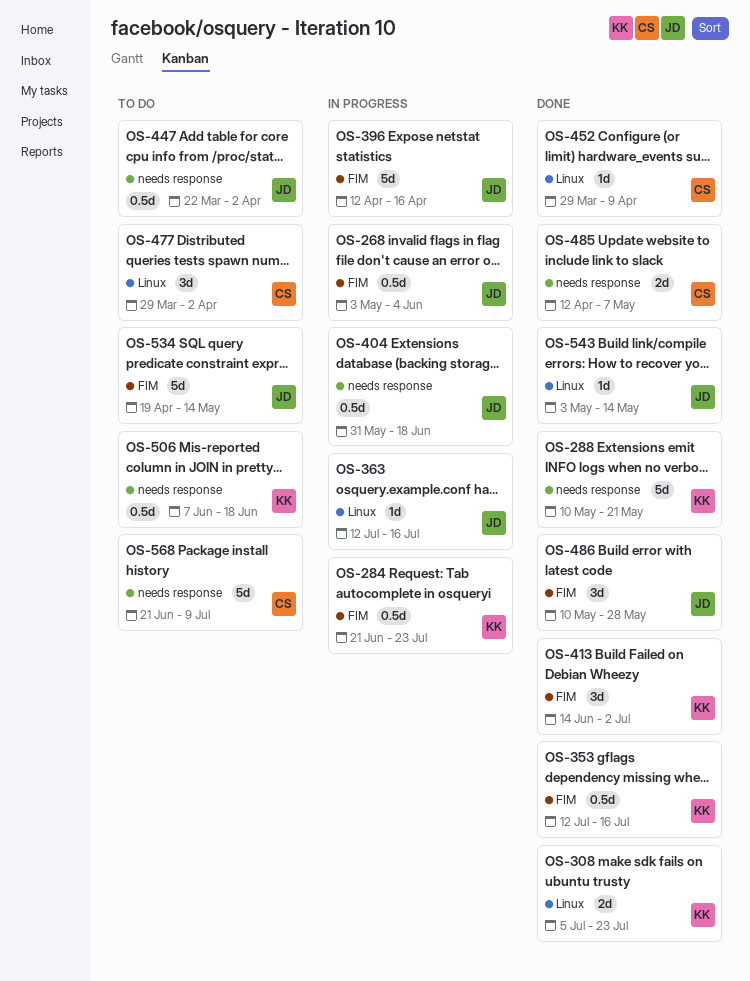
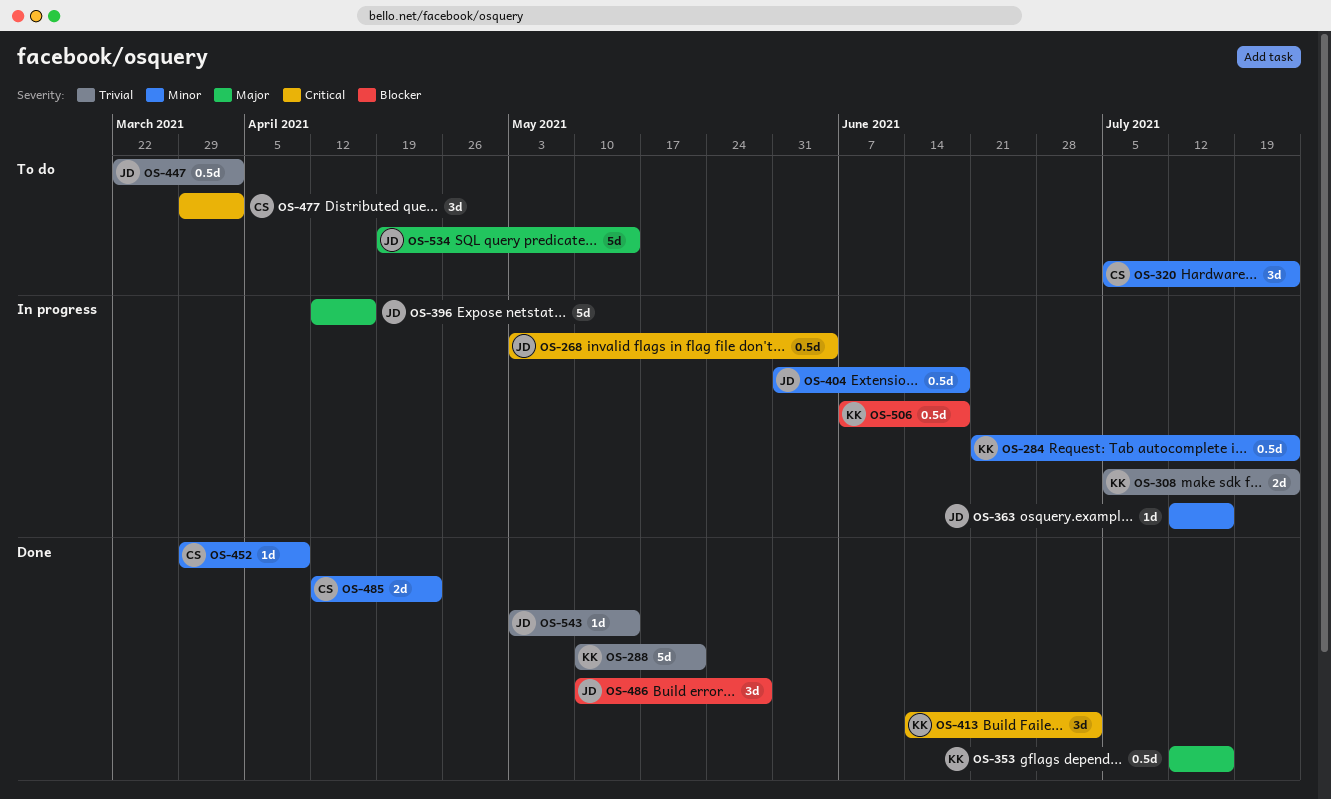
OS-308, status: Done -> In progress
OS-320: none -> present
OS-485, due: May 7 -> Apr 23
OS-506, status: To do -> In progress
OS-568: present -> none

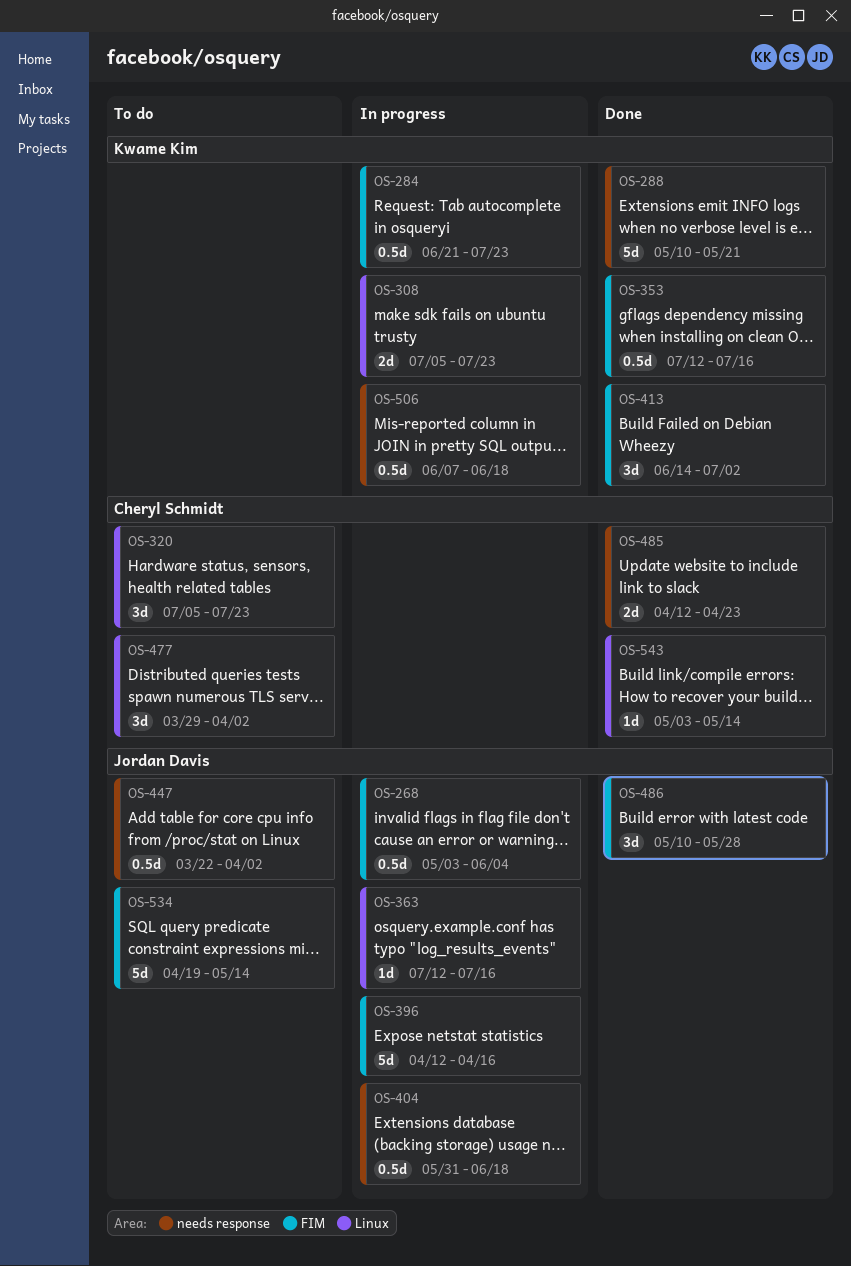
OS-452: present -> none
OS-543, owner: Jordan Davis -> Cheryl Schmidt

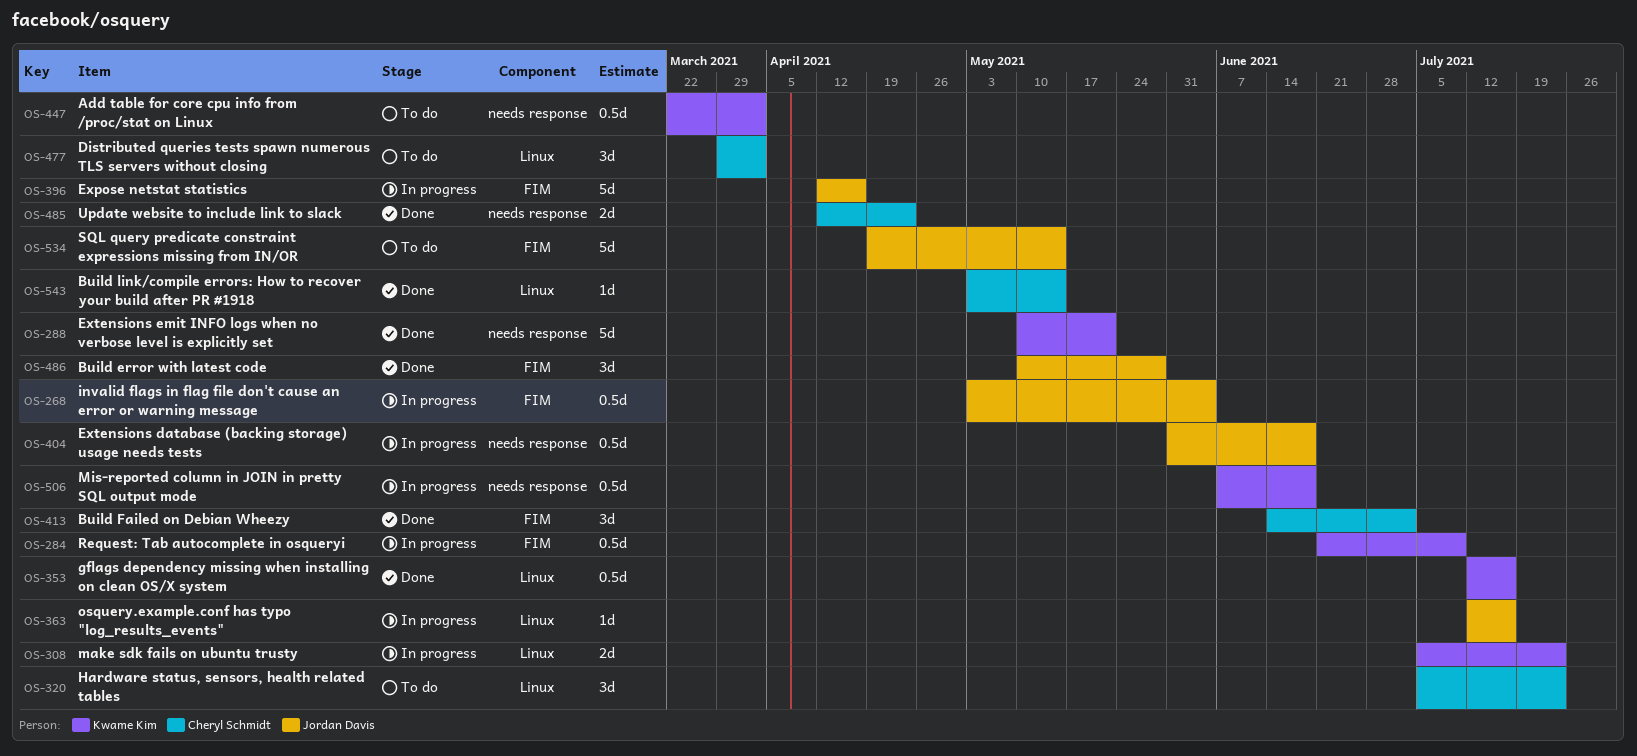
OS-284, due: Jul 23 -> Jul 9
OS-353, label: FIM -> Linux
OS-413, owner: Kwame Kim -> Cheryl Schmidt
OS-447, owner: Jordan Davis -> Kwame Kim

